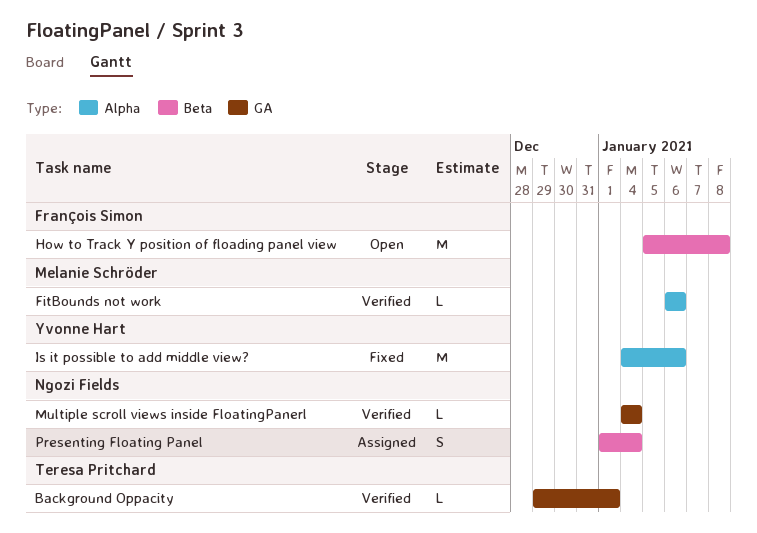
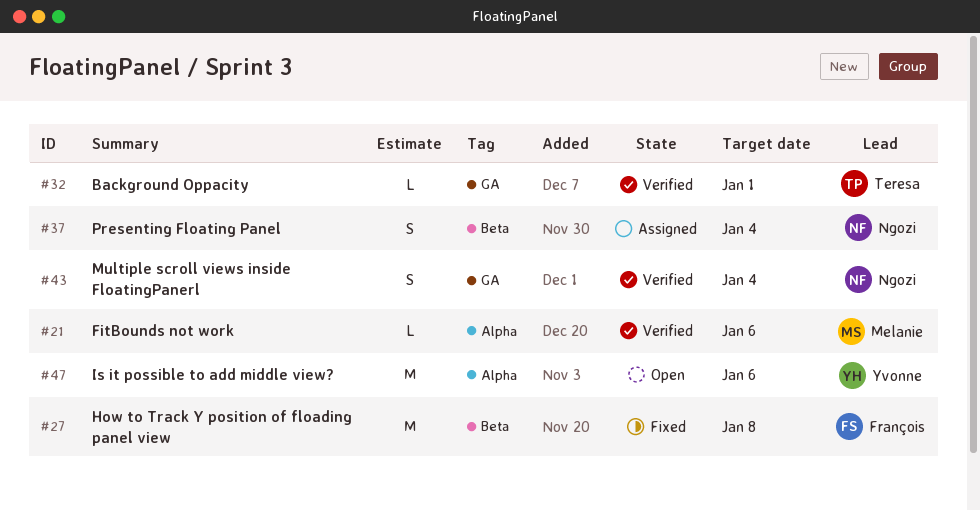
How to Track Y position of floading panel view, status: Open -> Fixed
Is it possible to add middle view?, status: Fixed -> Open
Multiple scroll views inside FloatingPanerl, estimate: L -> S

